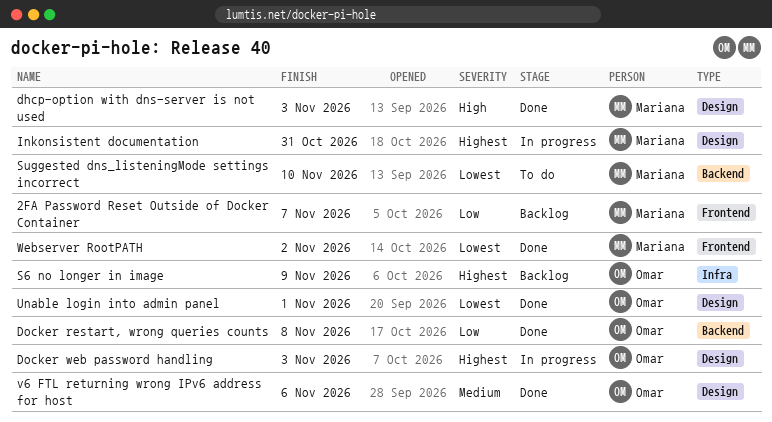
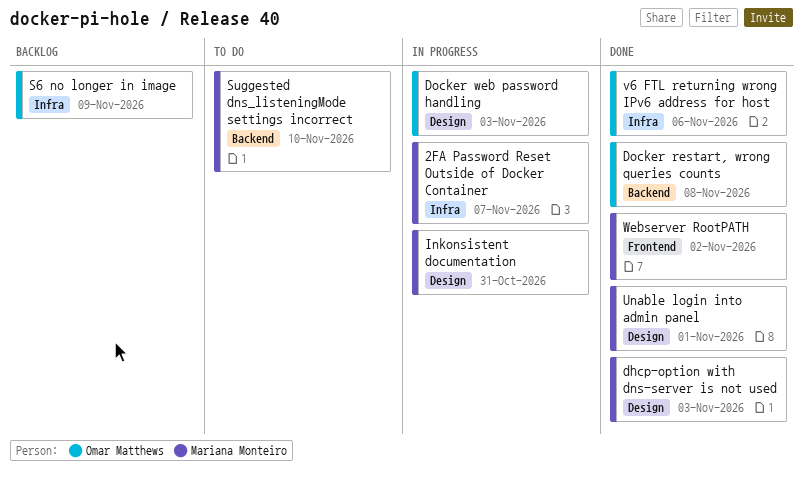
2FA Password Reset Outside of Docker Container, status: Backlog -> In progress
2FA Password Reset Outside of Docker Container, label: Frontend -> Infra
Unable login into admin panel, owner: Omar Matthews -> Mariana Monteiro
v6 FTL returning wrong IPv6 address for host, label: Design -> Infra

